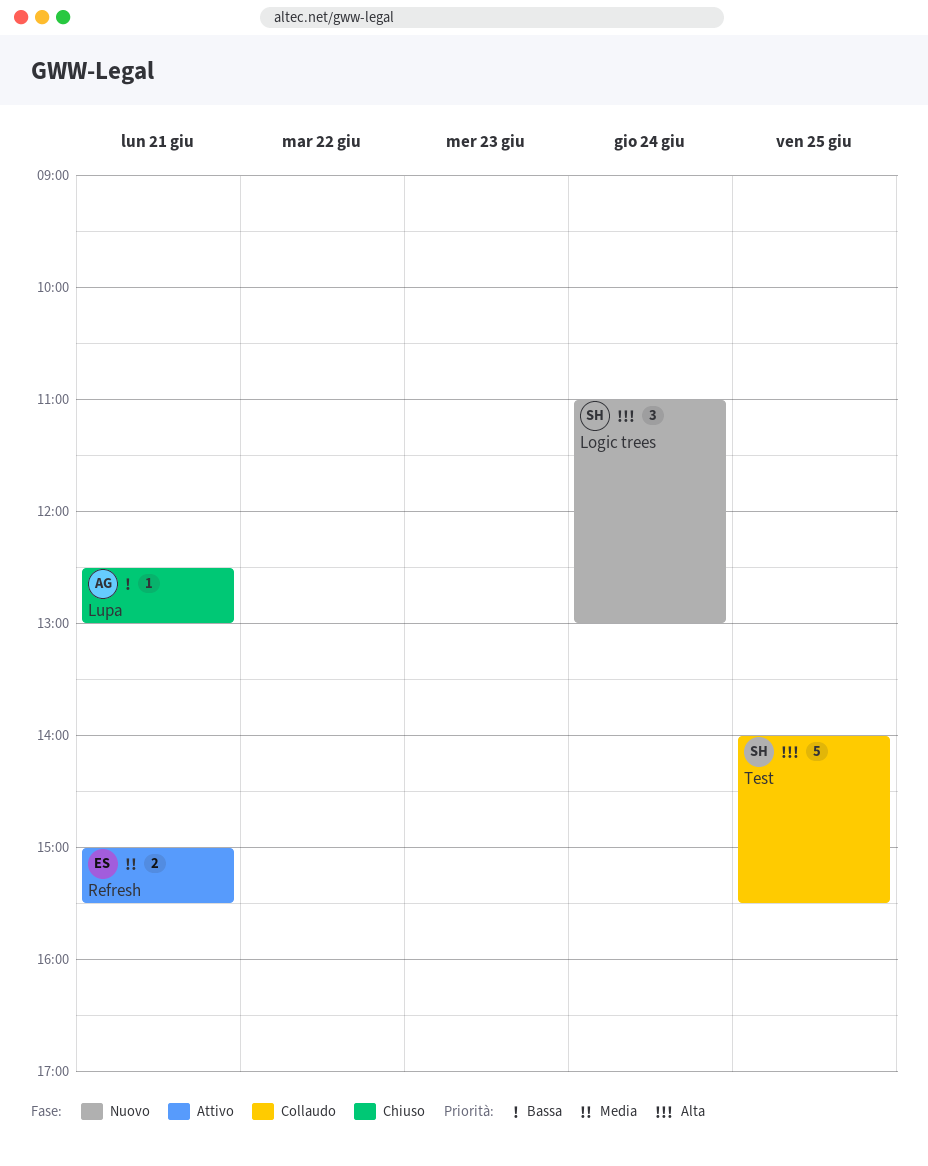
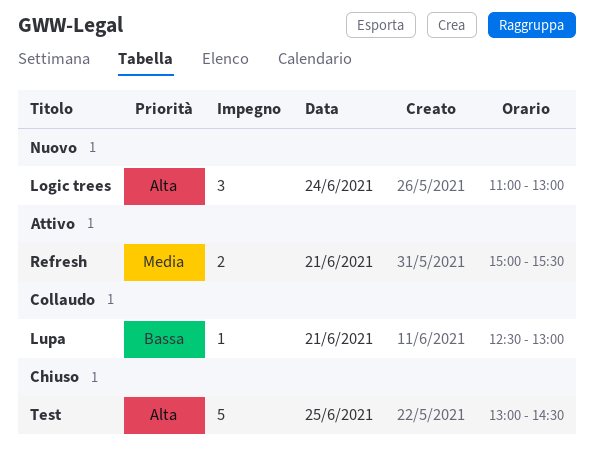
Lupa, status: Chiuso -> Collaudo
Test, status: Collaudo -> Chiuso
Test, begins: 14:00 -> 13:00
Test, ends: 15:30 -> 14:30

